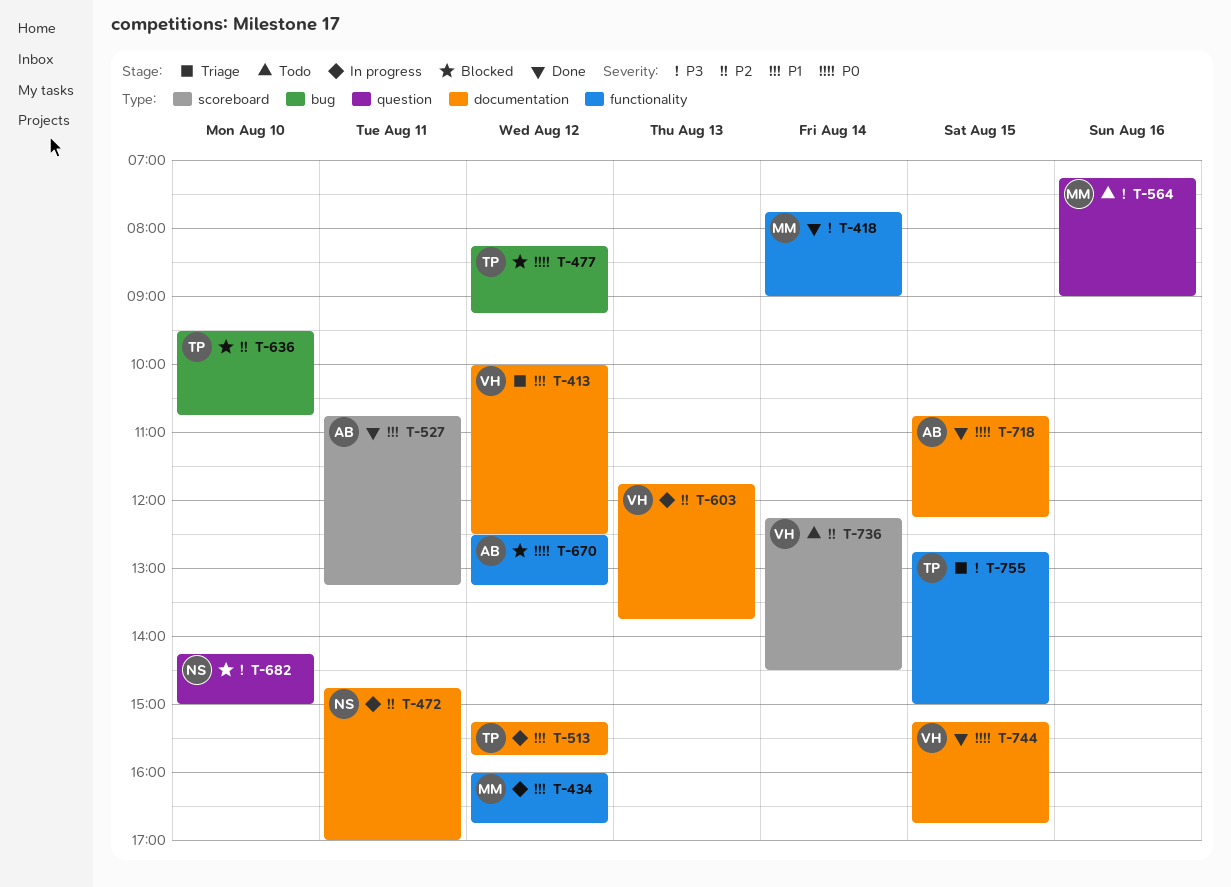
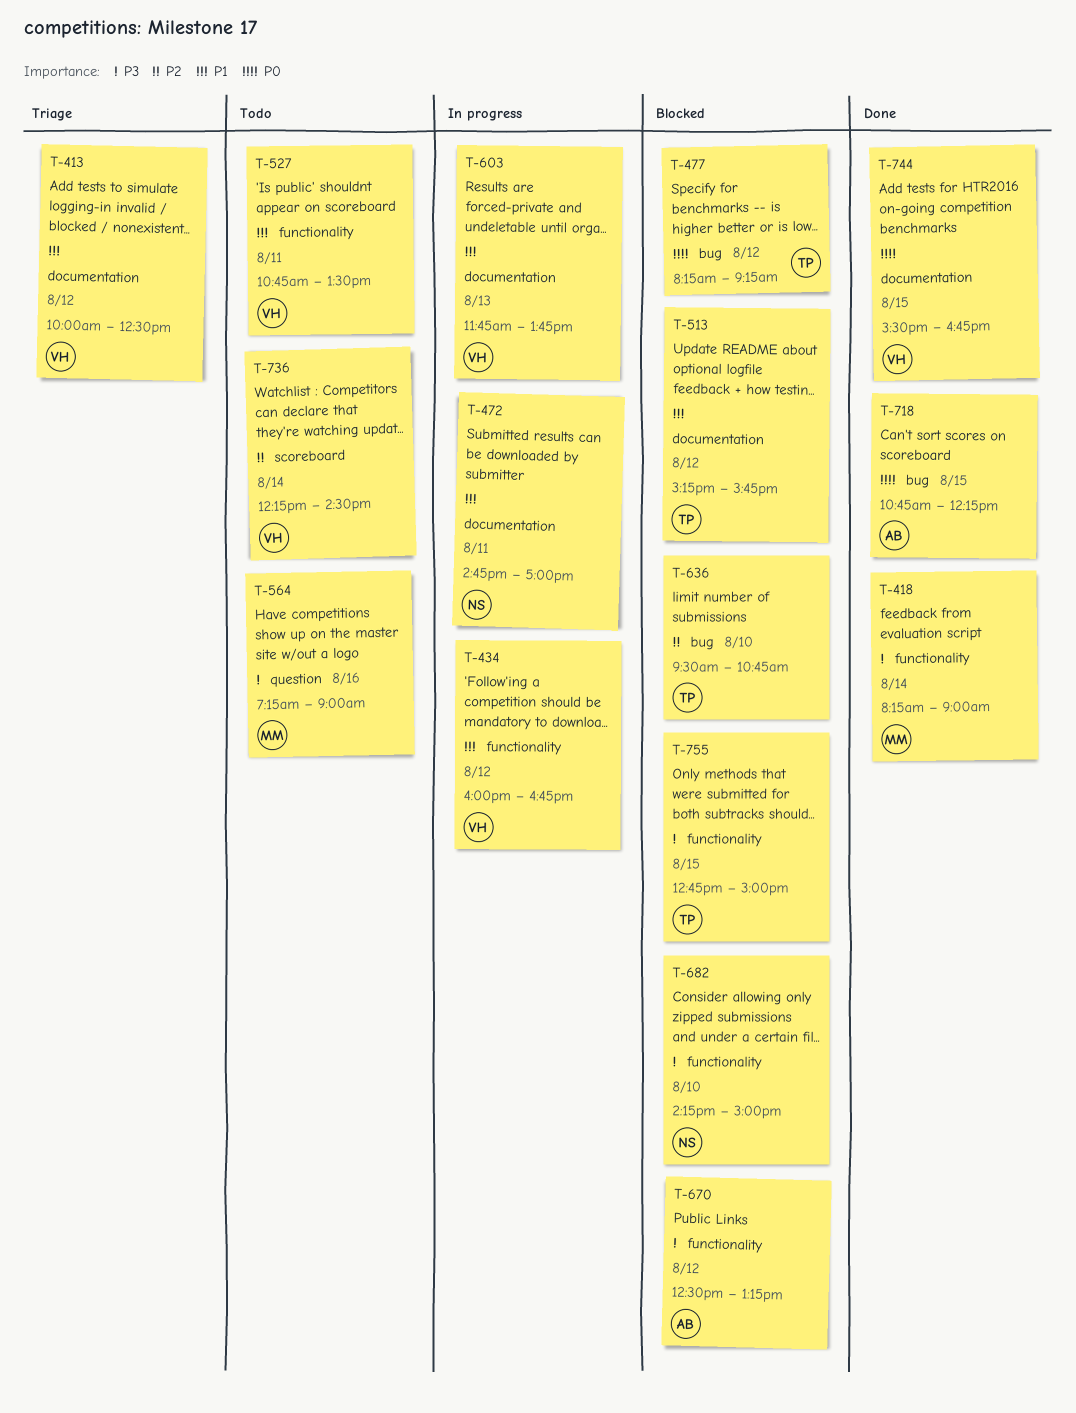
T-418, begins: 07:45 -> 08:15
T-434, owner: MM -> VH
T-472, priority: P2 -> P1
T-513, status: In progress -> Blocked
T-527, status: Done -> Todo
T-527, owner: AB -> VH
T-527, label: scoreboard -> functionality
T-527, ends: 13:15 -> 13:30
T-603, priority: P2 -> P1
T-670, priority: P0 -> P3
T-682, label: question -> functionality
T-718, label: documentation -> bug
T-744, begins: 15:15 -> 15:30
T-755, status: Triage -> Blocked

